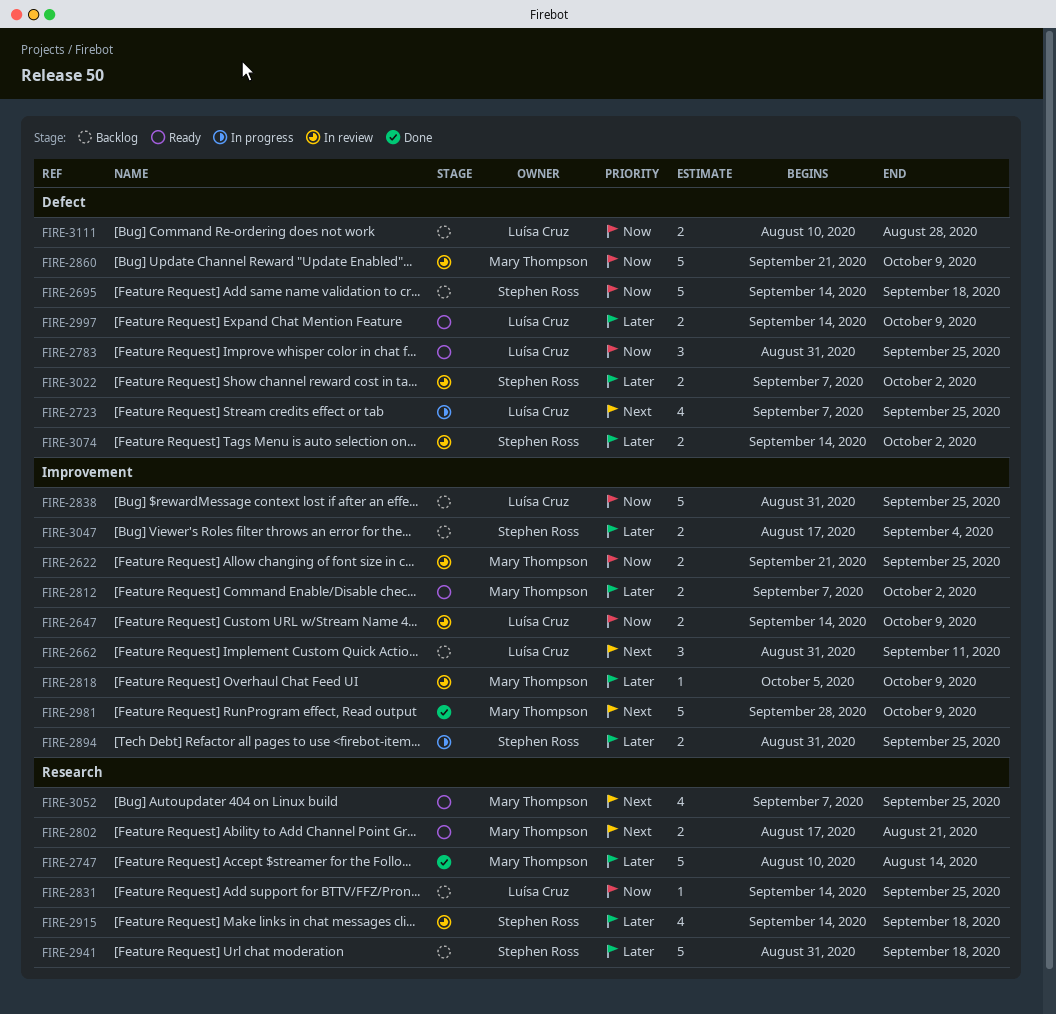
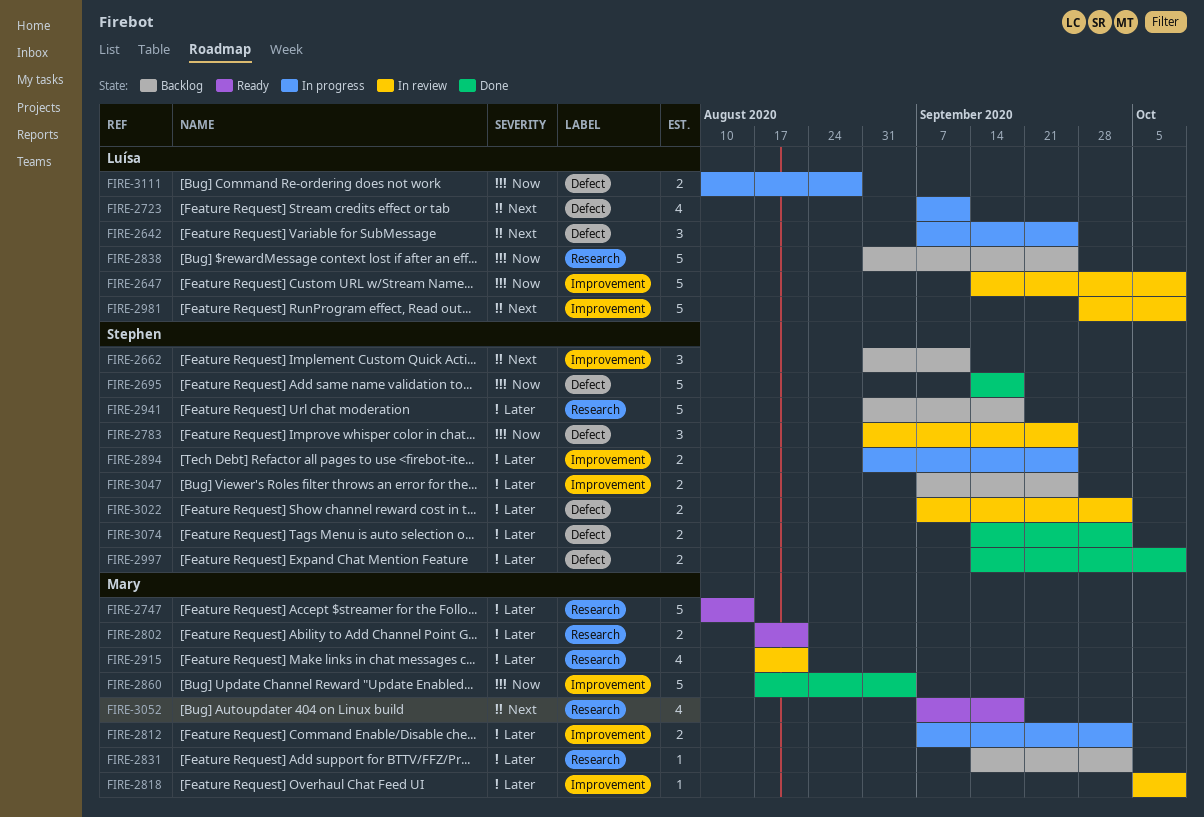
FIRE-2622: present -> none
FIRE-2642: none -> present
FIRE-2647, estimate: 2 -> 5
FIRE-2662, owner: Luísa Cruz -> Stephen Ross
FIRE-2695, status: Backlog -> Done
FIRE-2723, due: Sep 25 -> Sep 11
FIRE-2747, status: Done -> Ready
FIRE-2783, status: Ready -> In review
FIRE-2783, owner: Luísa Cruz -> Stephen Ross
FIRE-2802, priority: Next -> Later
FIRE-2812, status: Ready -> In progress
FIRE-2831, owner: Luísa Cruz -> Mary Thompson
FIRE-2831, priority: Now -> Later
FIRE-2831, due: Sep 25 -> Oct 2
FIRE-2838, label: Improvement -> Research
FIRE-2860, status: In review -> Done
FIRE-2860, label: Defect -> Improvement
FIRE-2860, start: Sep 21 -> Aug 17
FIRE-2860, due: Oct 9 -> Sep 4
FIRE-2915, owner: Stephen Ross -> Mary Thompson
FIRE-2915, start: Sep 14 -> Aug 17
FIRE-2915, due: Sep 18 -> Aug 21
FIRE-2981, status: Done -> In review
FIRE-2981, owner: Mary Thompson -> Luísa Cruz
FIRE-2997, status: Ready -> Done
FIRE-2997, owner: Luísa Cruz -> Stephen Ross
FIRE-3047, start: Aug 17 -> Sep 7
FIRE-3047, due: Sep 4 -> Sep 25
FIRE-3052, due: Sep 25 -> Sep 18
FIRE-3074, status: In review -> Done
FIRE-3111, status: Backlog -> In progress

